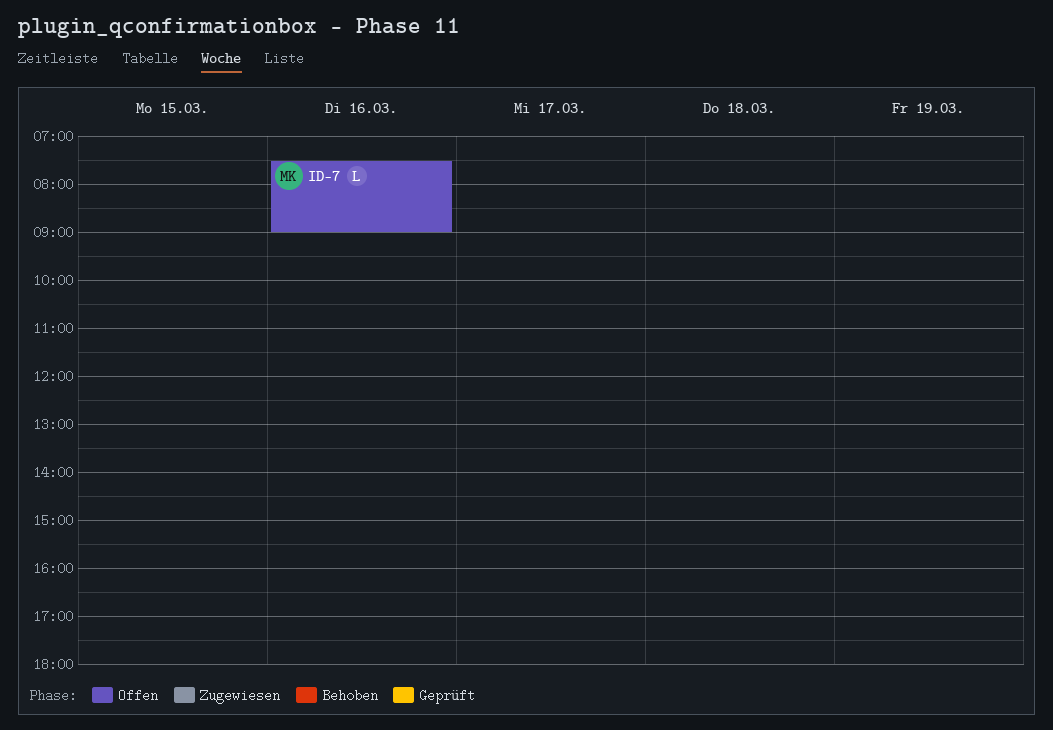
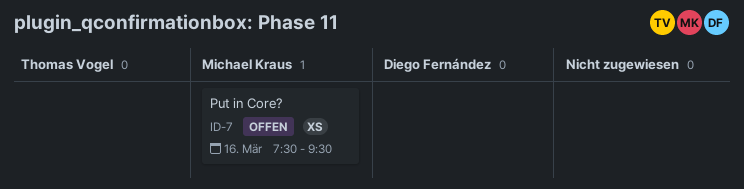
ID-7, estimate: L -> XS
ID-7, ends: 09:00 -> 09:30

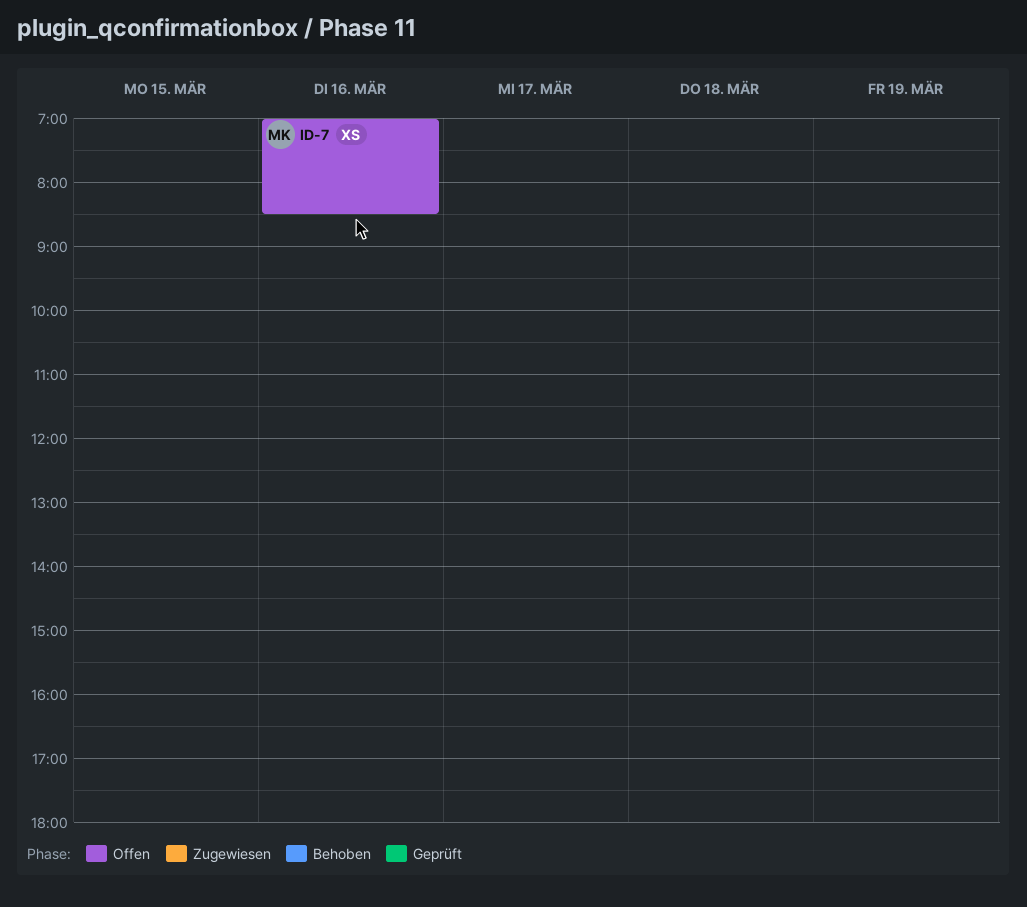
ID-7, begins: 07:30 -> 07:00
ID-7, ends: 09:30 -> 08:30

